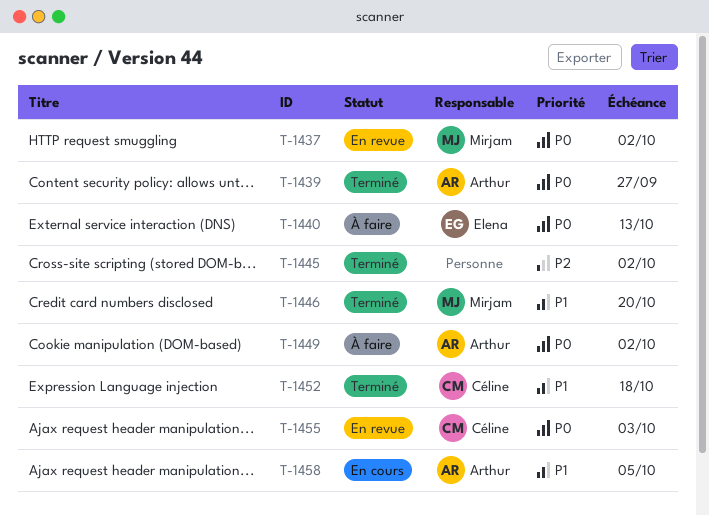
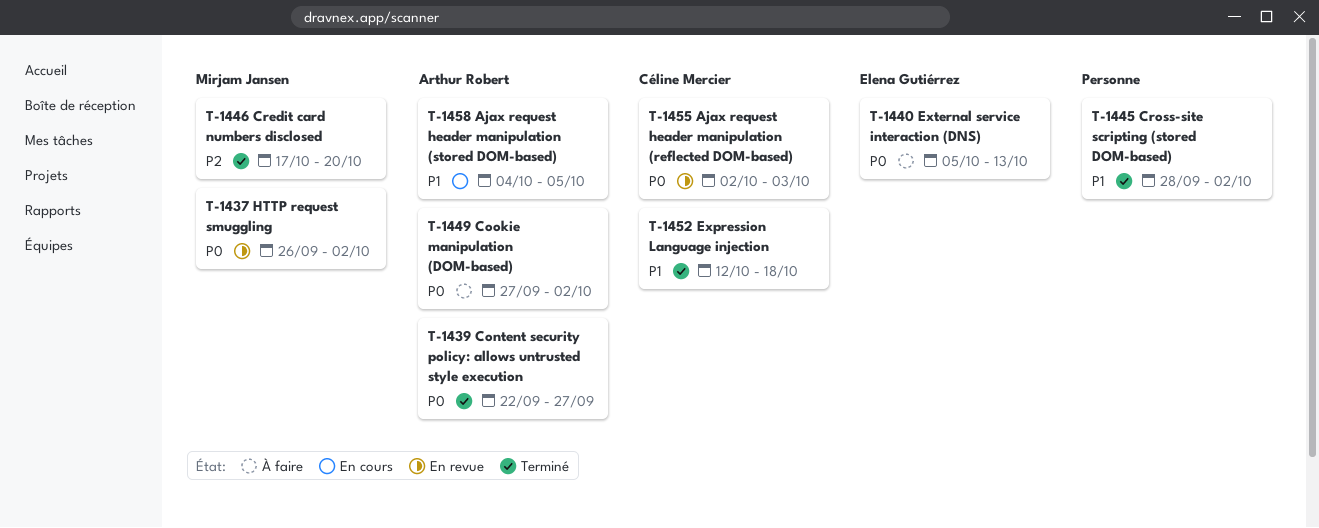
T-1445, priority: P2 -> P1
T-1446, priority: P1 -> P2

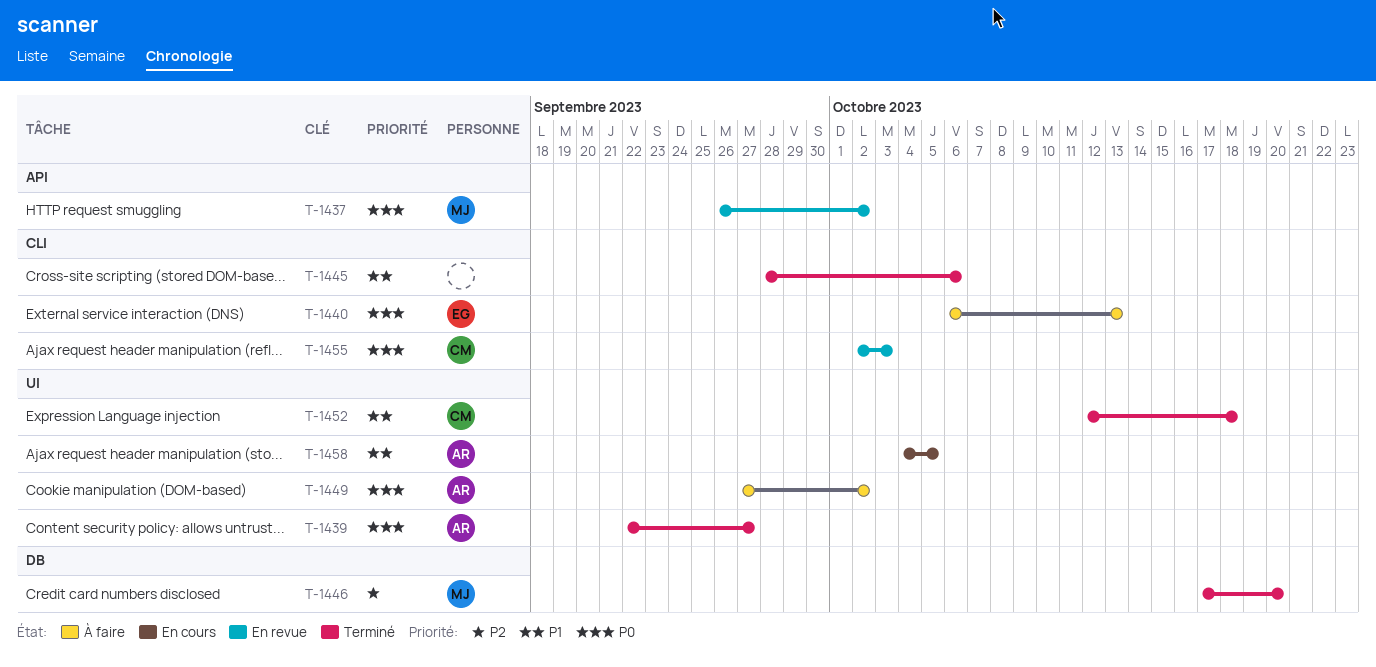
T-1440, start: Oct 5 -> Oct 6
T-1445, due: Oct 2 -> Oct 6

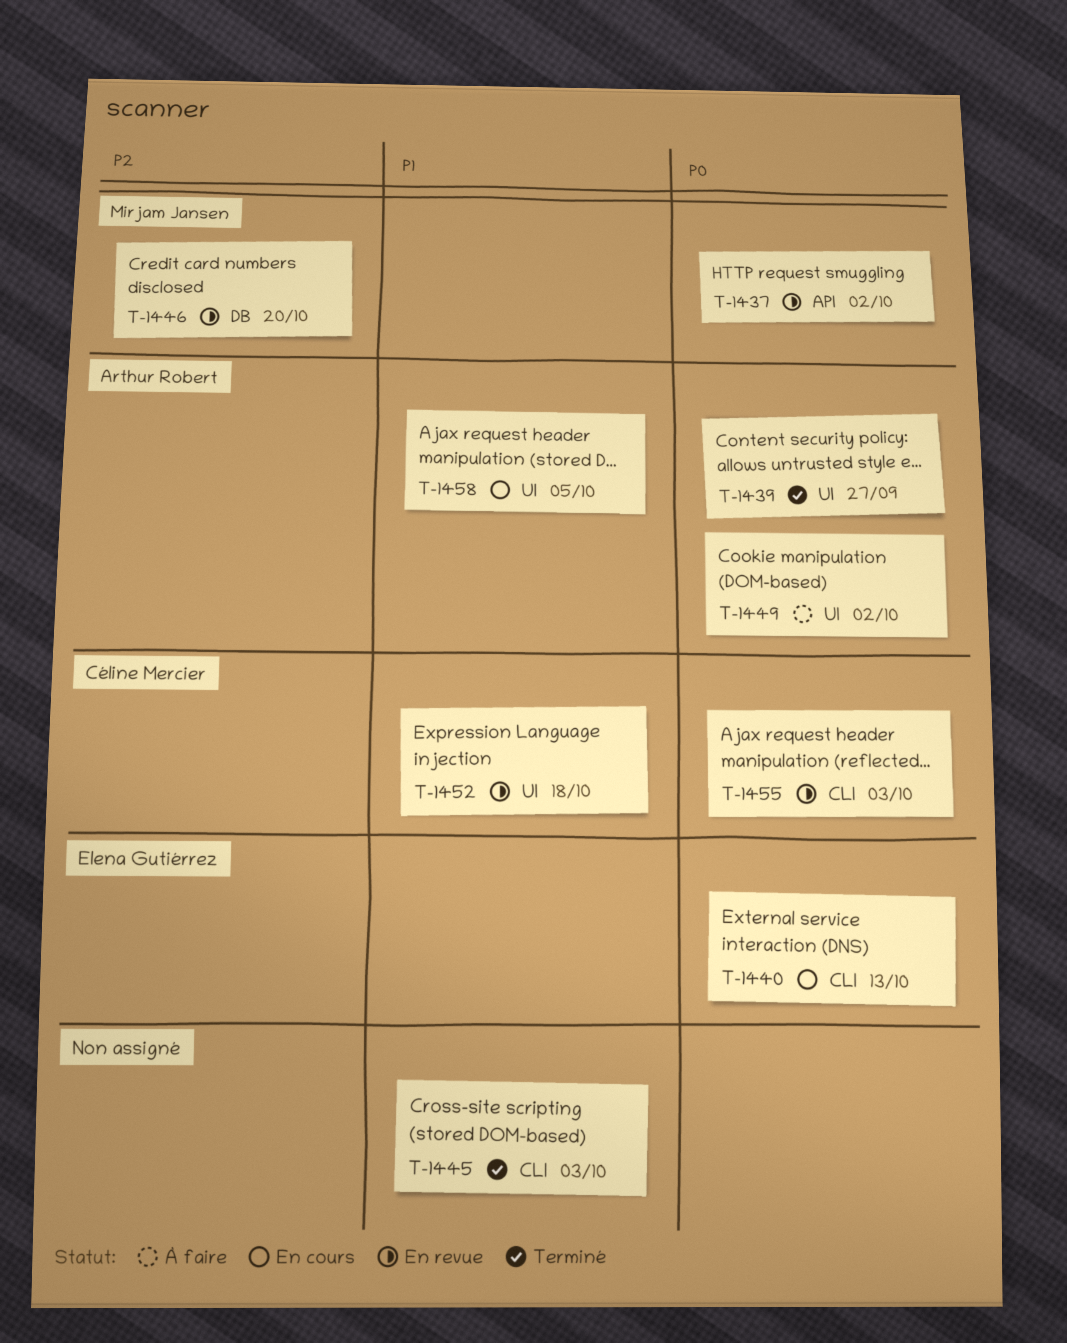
T-1440, status: À faire -> En cours
T-1445, due: Oct 6 -> Oct 3
T-1446, status: Terminé -> En revue
T-1452, status: Terminé -> En revue

